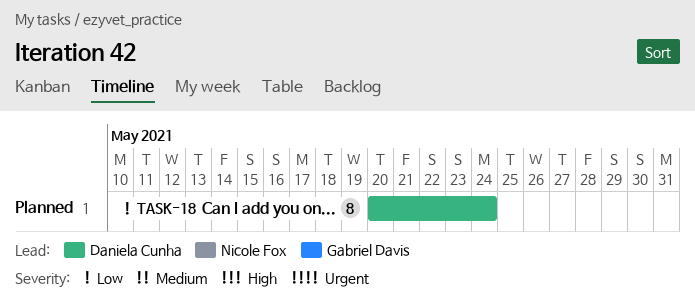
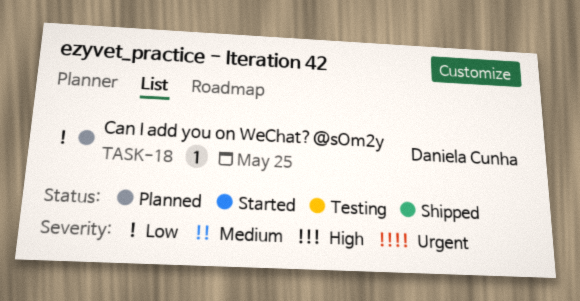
TASK-18, estimate: 8 -> 1
TASK-18, due: May 24 -> May 25

